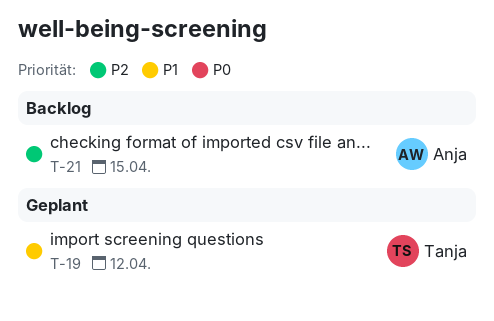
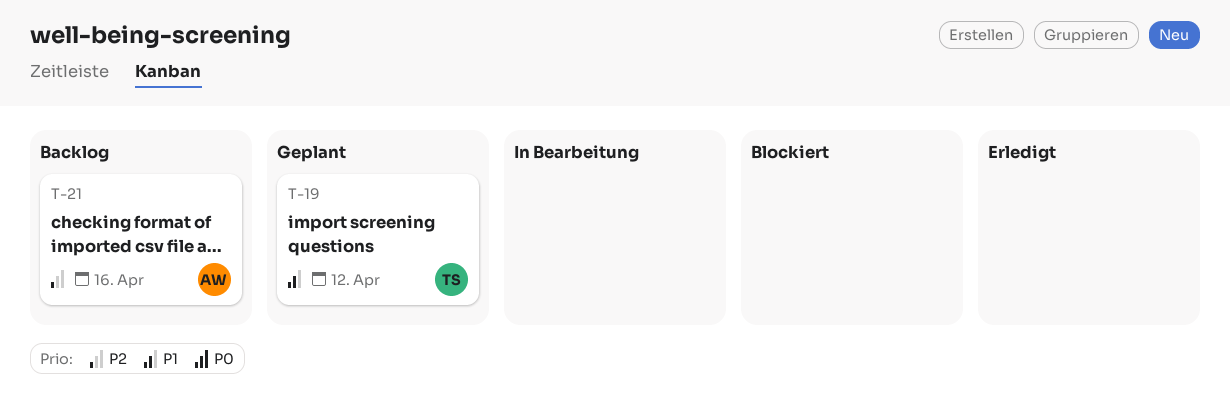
T-21, due: Apr 15 -> Apr 16

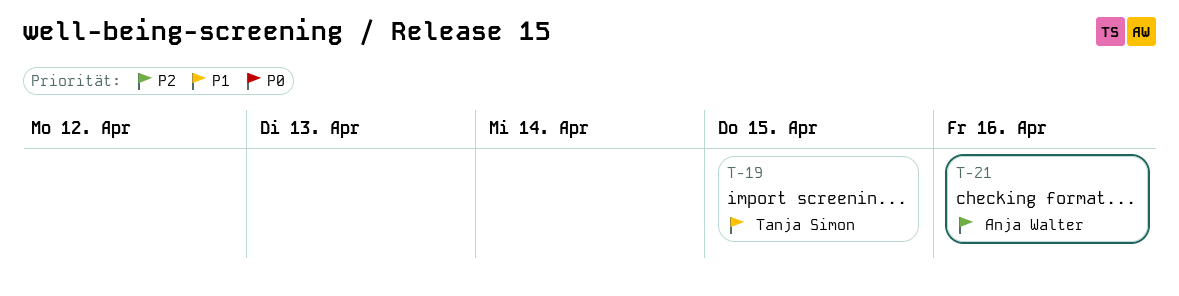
T-19, due: Apr 12 -> Apr 15

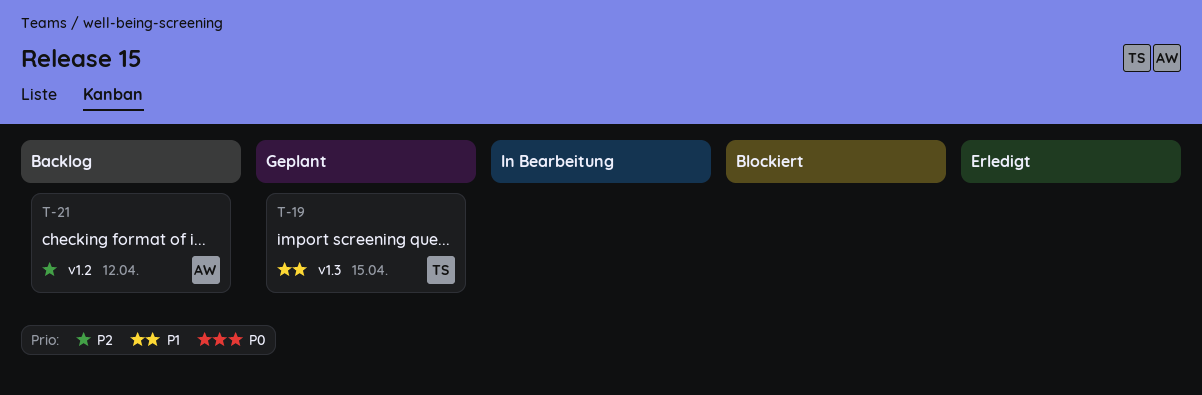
T-21, due: Apr 16 -> Apr 12

